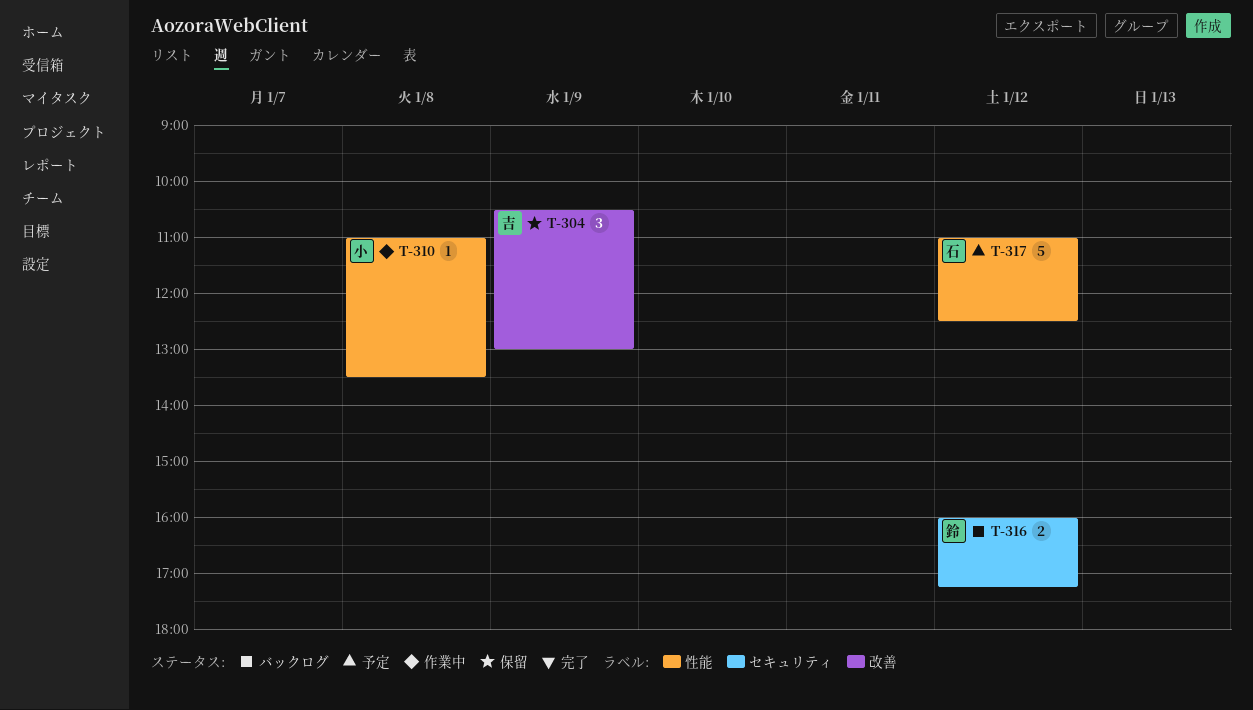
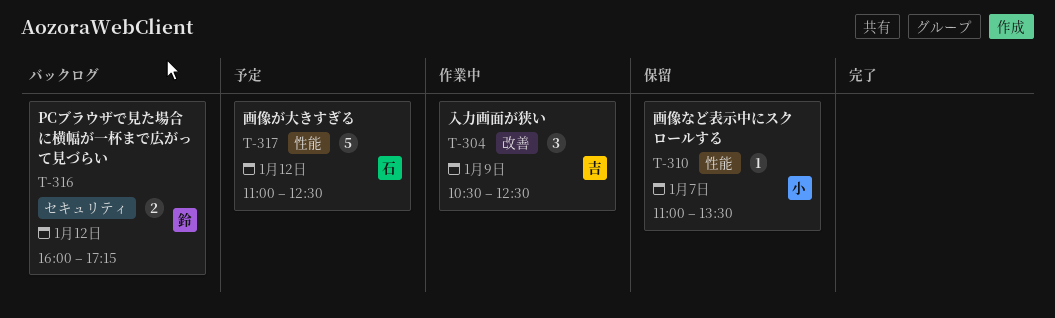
T-304, status: 保留 -> 作業中
T-304, ends: 13:00 -> 12:30
T-310, status: 作業中 -> 保留
T-310, day: Jan 8 -> Jan 7

